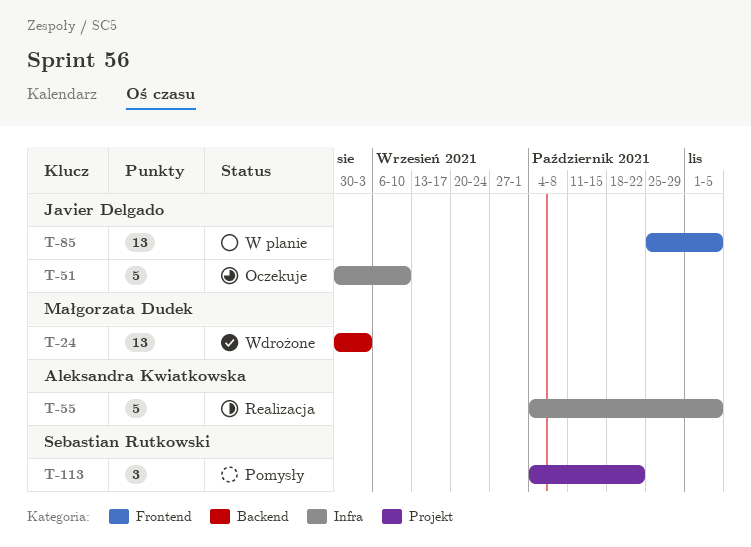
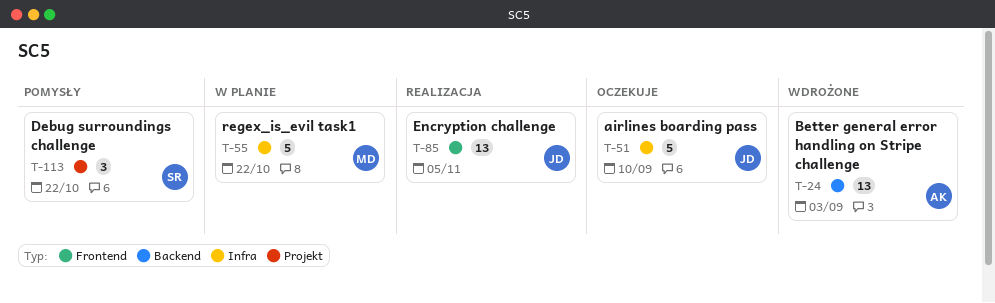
T-24, owner: Małgorzata Dudek -> Aleksandra Kwiatkowska
T-55, status: Realizacja -> W planie
T-55, owner: Aleksandra Kwiatkowska -> Małgorzata Dudek
T-55, due: Nov 5 -> Oct 22
T-85, status: W planie -> Realizacja

